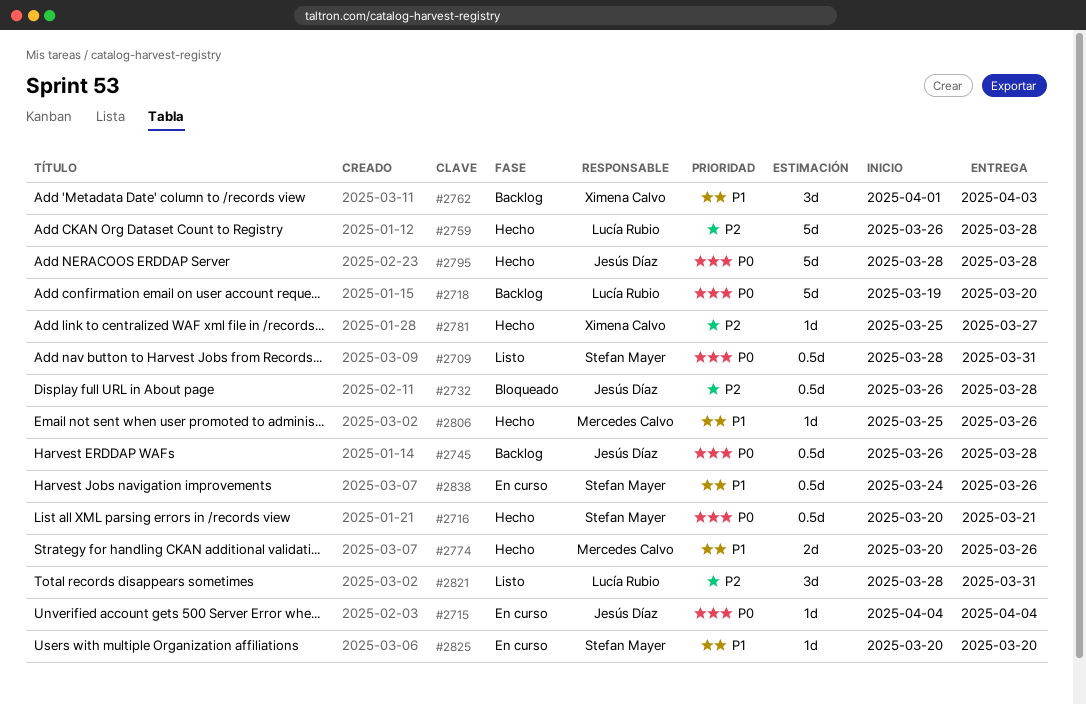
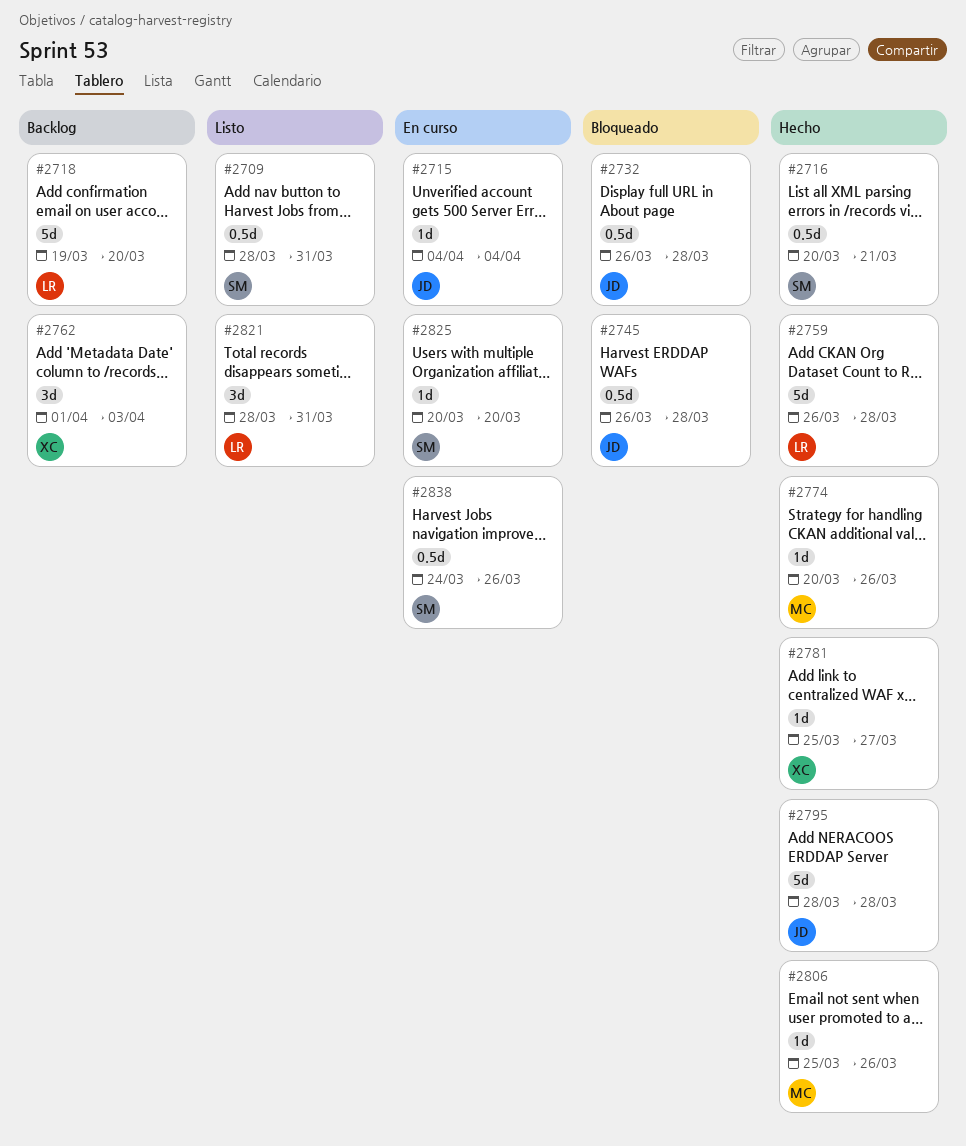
#2745, status: Backlog -> Bloqueado
#2774, estimate: 2d -> 1d

